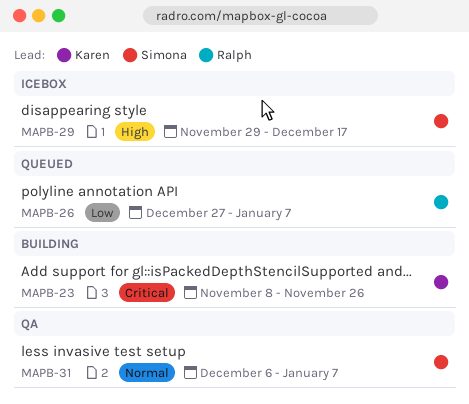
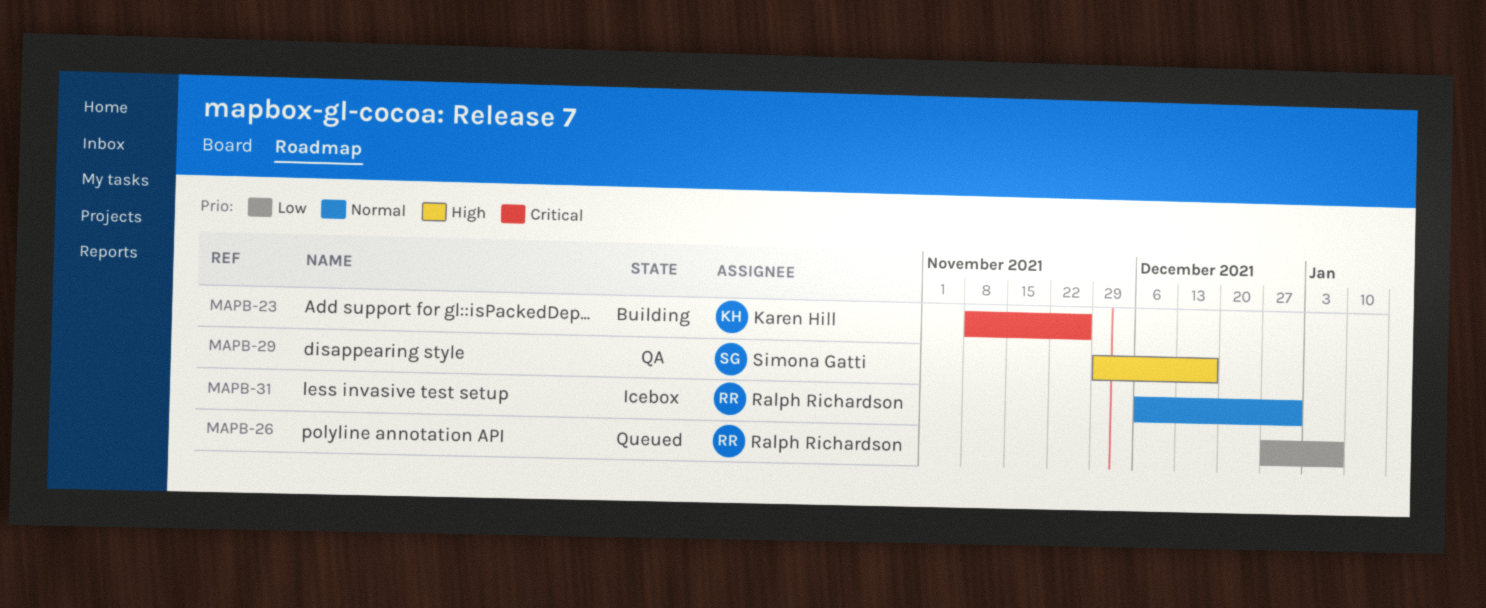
MAPB-29, status: Icebox -> QA
MAPB-31, status: QA -> Icebox
MAPB-31, owner: Simona Gatti -> Ralph Richardson
MAPB-31, due: Jan 7 -> Dec 31

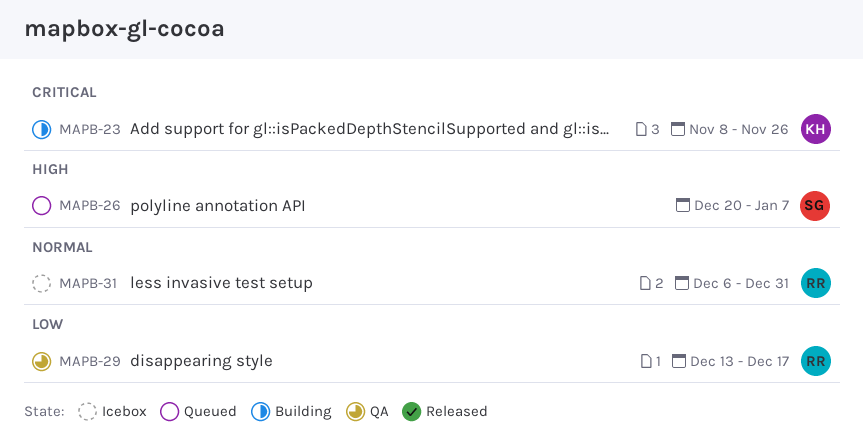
MAPB-26, owner: Ralph Richardson -> Simona Gatti
MAPB-26, priority: Low -> High
MAPB-26, start: Dec 27 -> Dec 20
MAPB-29, owner: Simona Gatti -> Ralph Richardson
MAPB-29, priority: High -> Low
MAPB-29, start: Nov 29 -> Dec 13

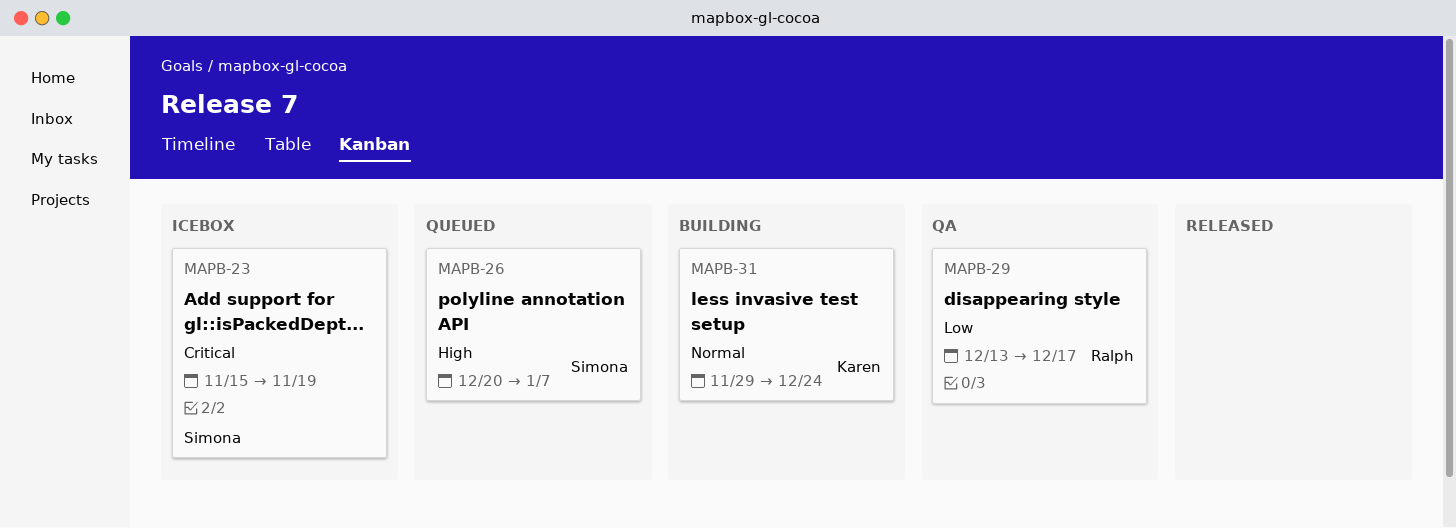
MAPB-23, status: Building -> Icebox
MAPB-23, owner: Karen -> Simona
MAPB-23, start: Nov 8 -> Nov 15
MAPB-23, due: Nov 26 -> Nov 19
MAPB-31, status: Icebox -> Building
MAPB-31, owner: Ralph -> Karen
MAPB-31, start: Dec 6 -> Nov 29
MAPB-31, due: Dec 31 -> Dec 24

